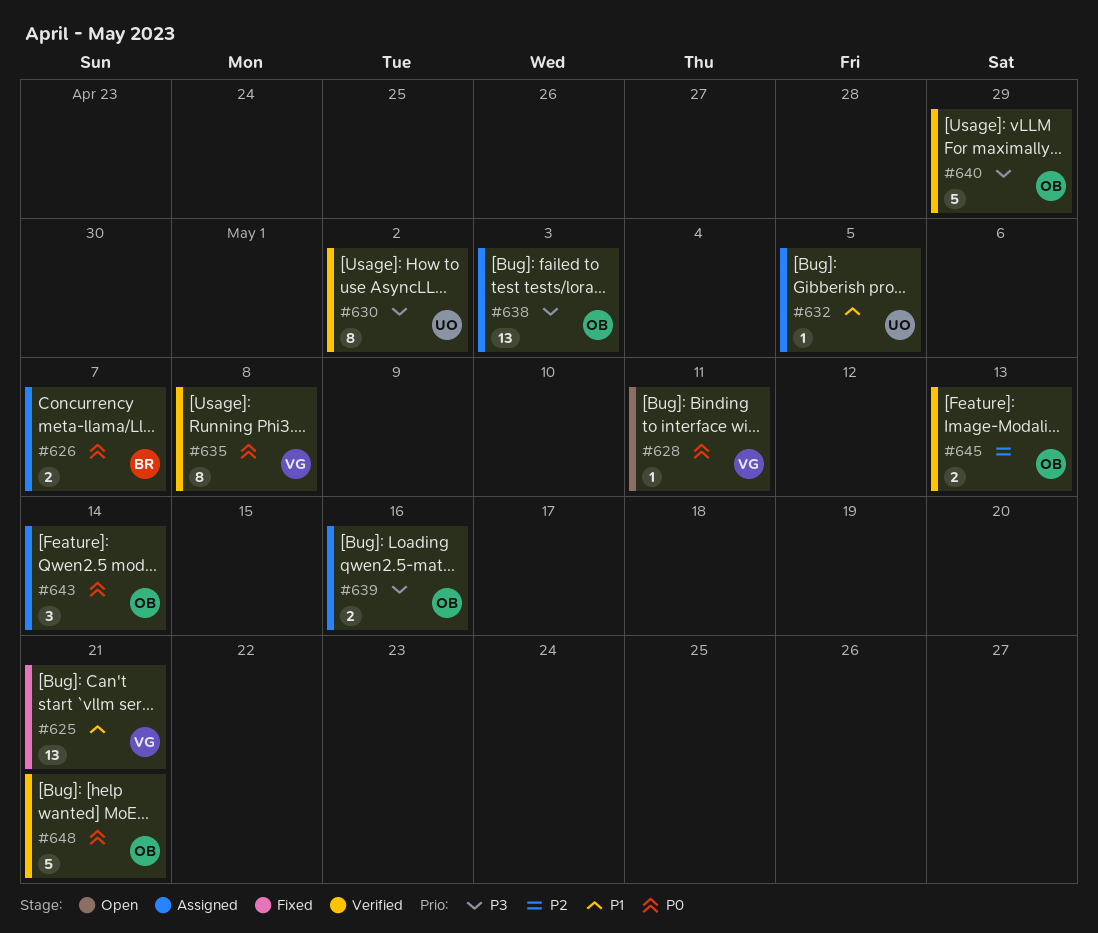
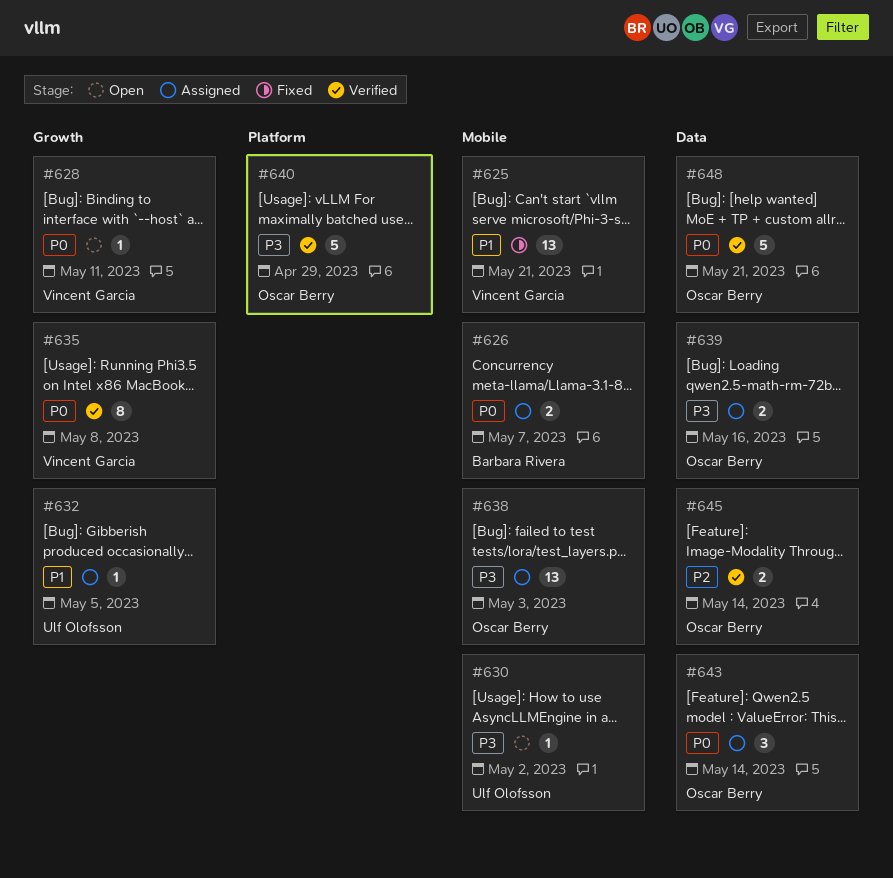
#630, status: Verified -> Open
#630, estimate: 8 -> 1
#645, due: May 13 -> May 14

